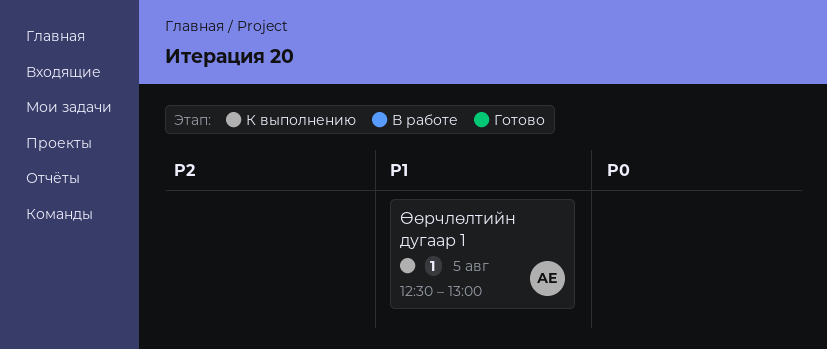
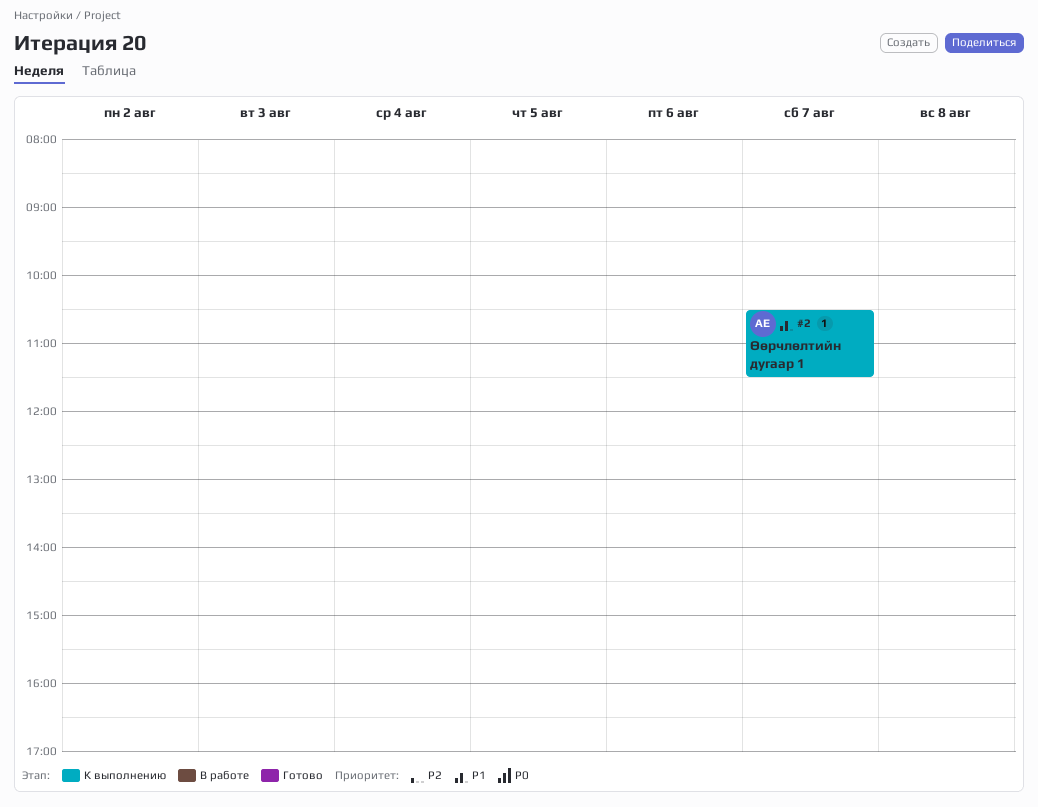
Өөрчлөлтийн дугаар 1, day: Aug 5 -> Aug 7
Өөрчлөлтийн дугаар 1, begins: 12:30 -> 10:30
Өөрчлөлтийн дугаар 1, ends: 13:00 -> 11:30

